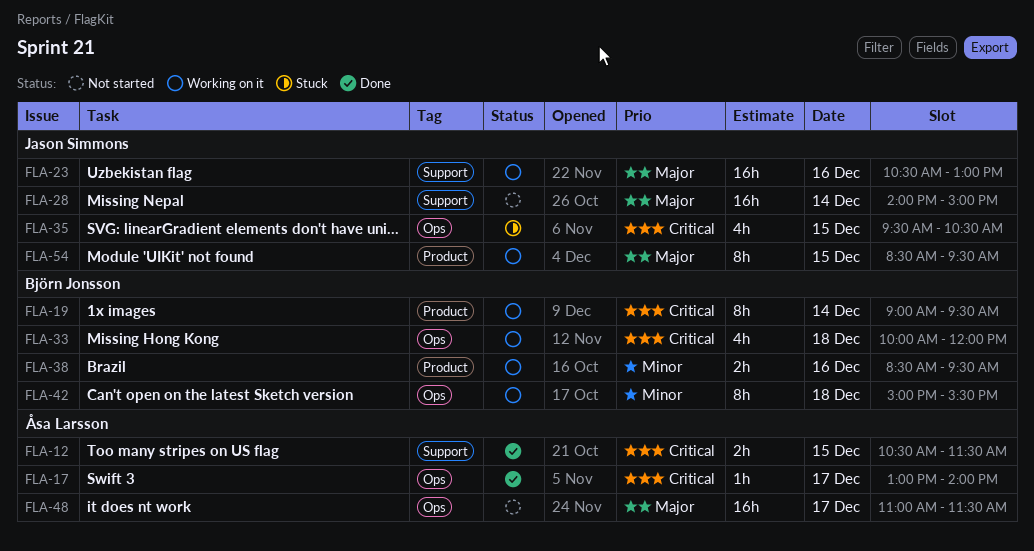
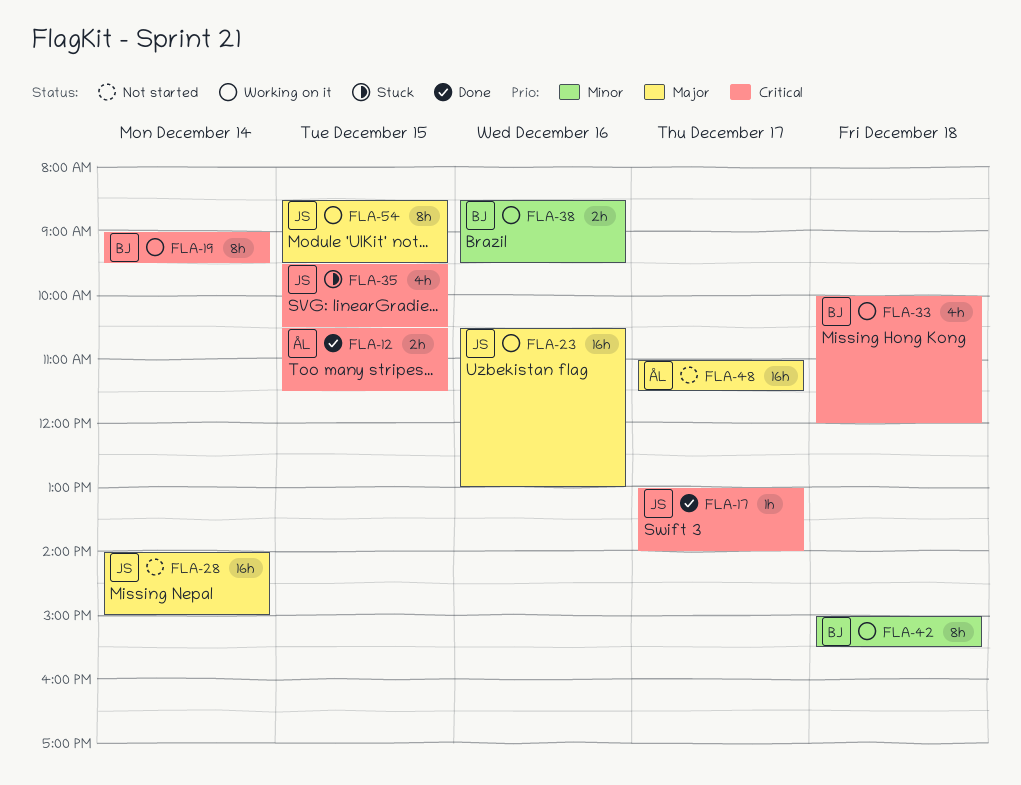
FLA-17, owner: Åsa Larsson -> Jason Simmons

